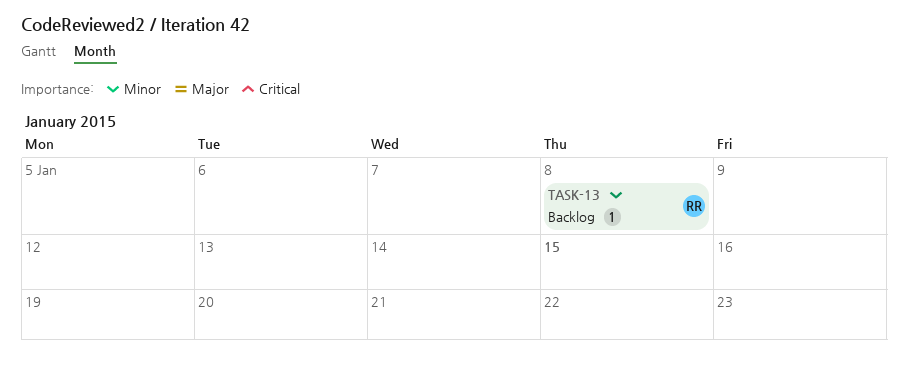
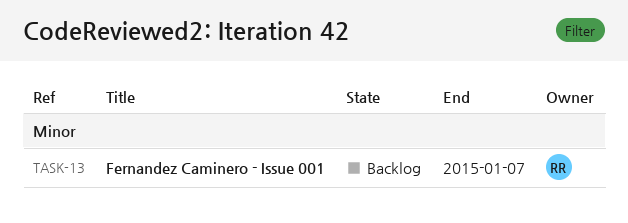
TASK-13, due: Jan 8 -> Jan 7

